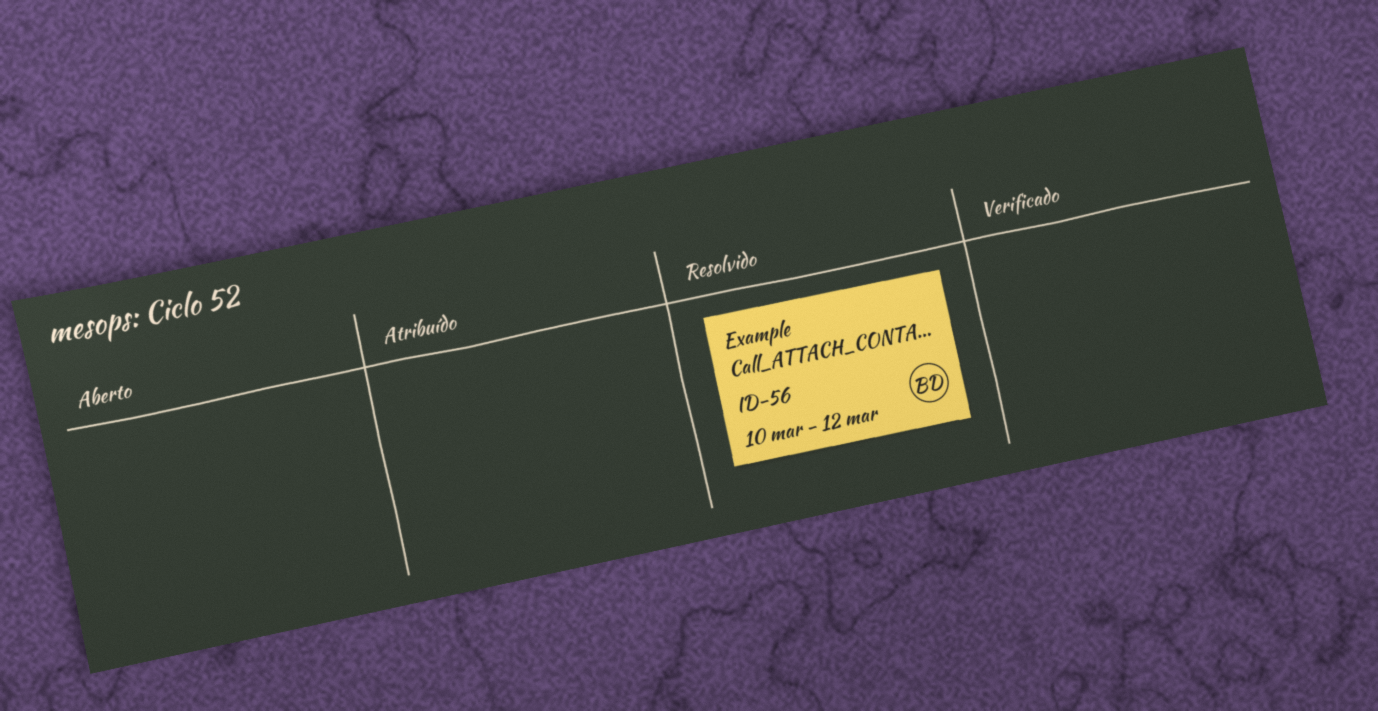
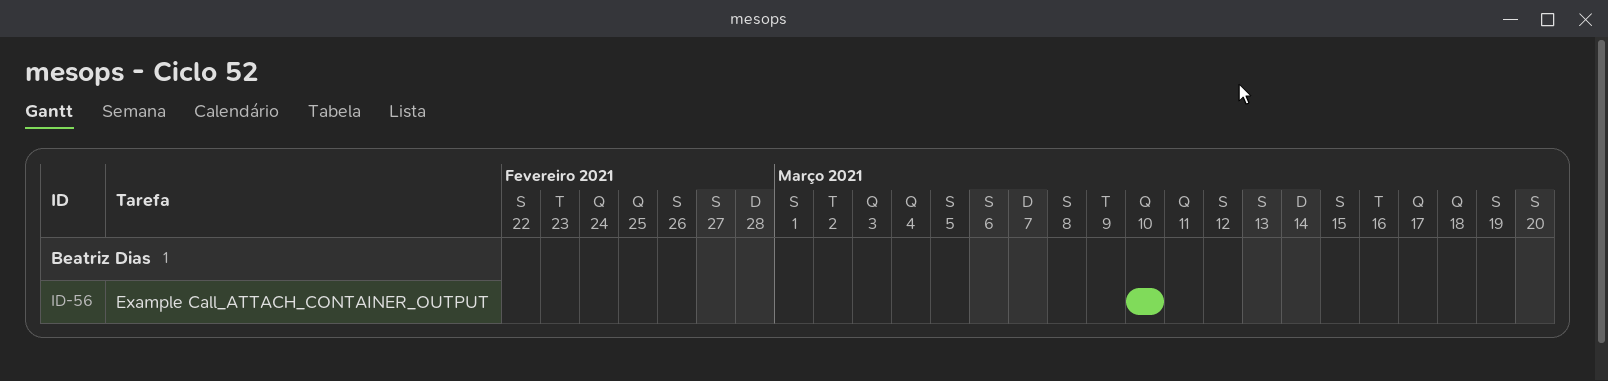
ID-56, due: Mar 12 -> Mar 10

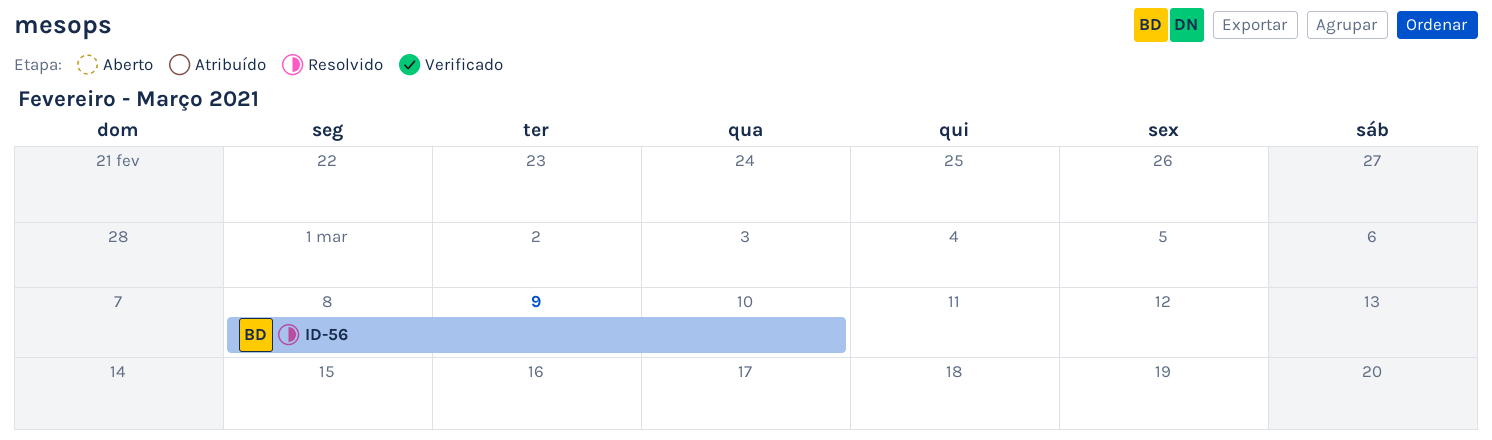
ID-56, start: Mar 10 -> Mar 8

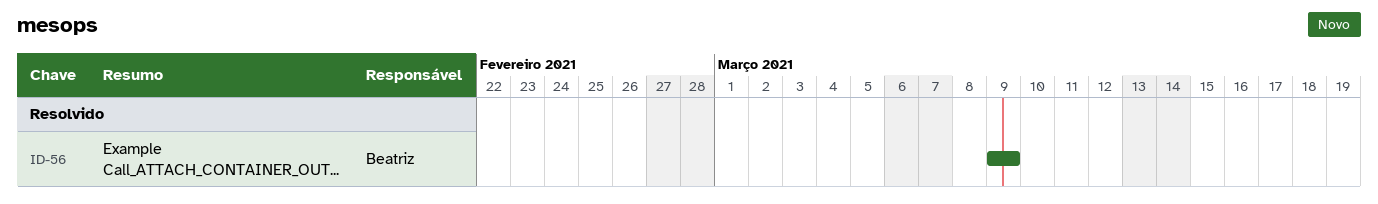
ID-56, start: Mar 8 -> Mar 9
ID-56, due: Mar 10 -> Mar 9

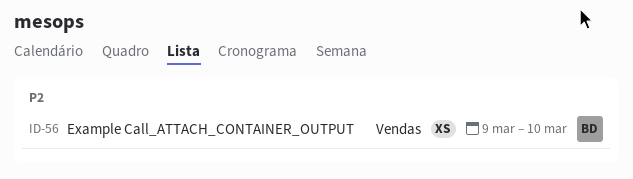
ID-56, due: Mar 9 -> Mar 10

